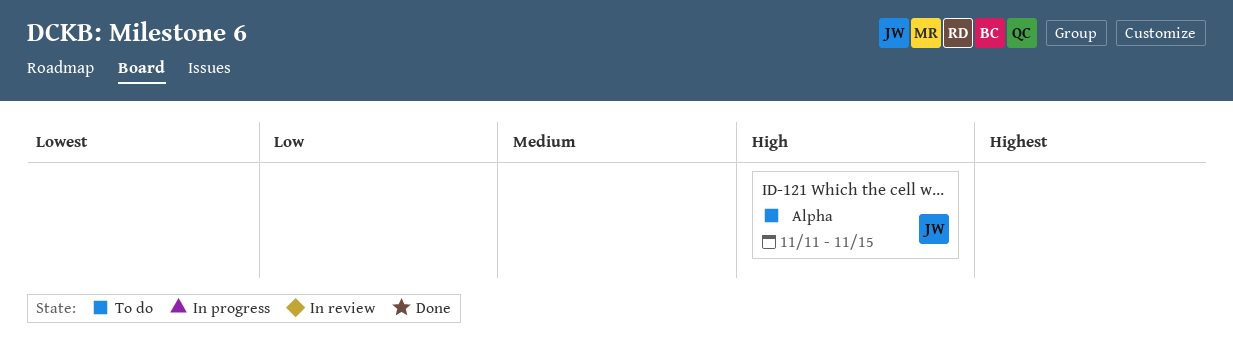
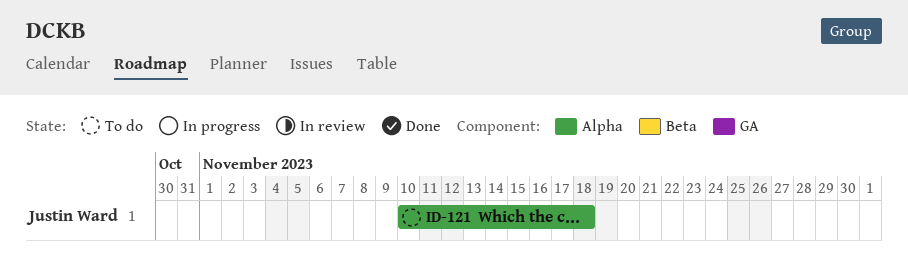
ID-121, start: Nov 11 -> Nov 10
ID-121, due: Nov 15 -> Nov 18

